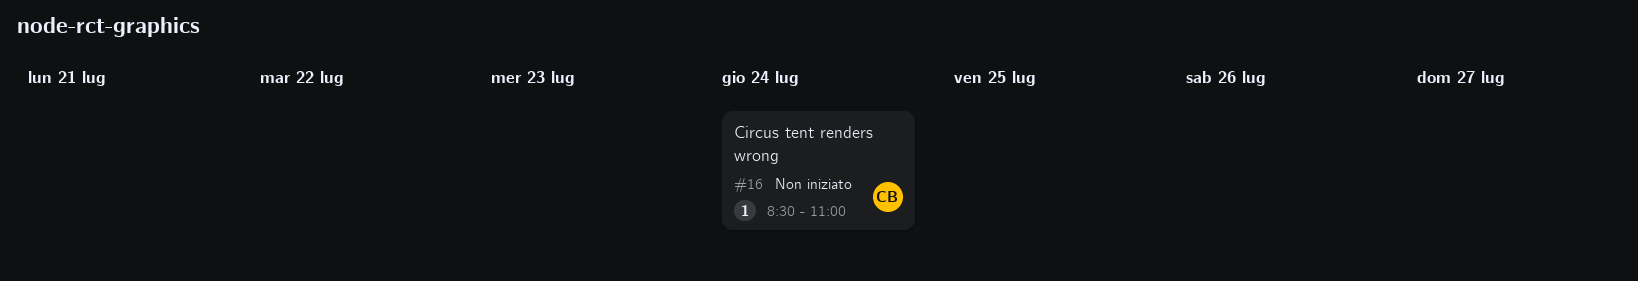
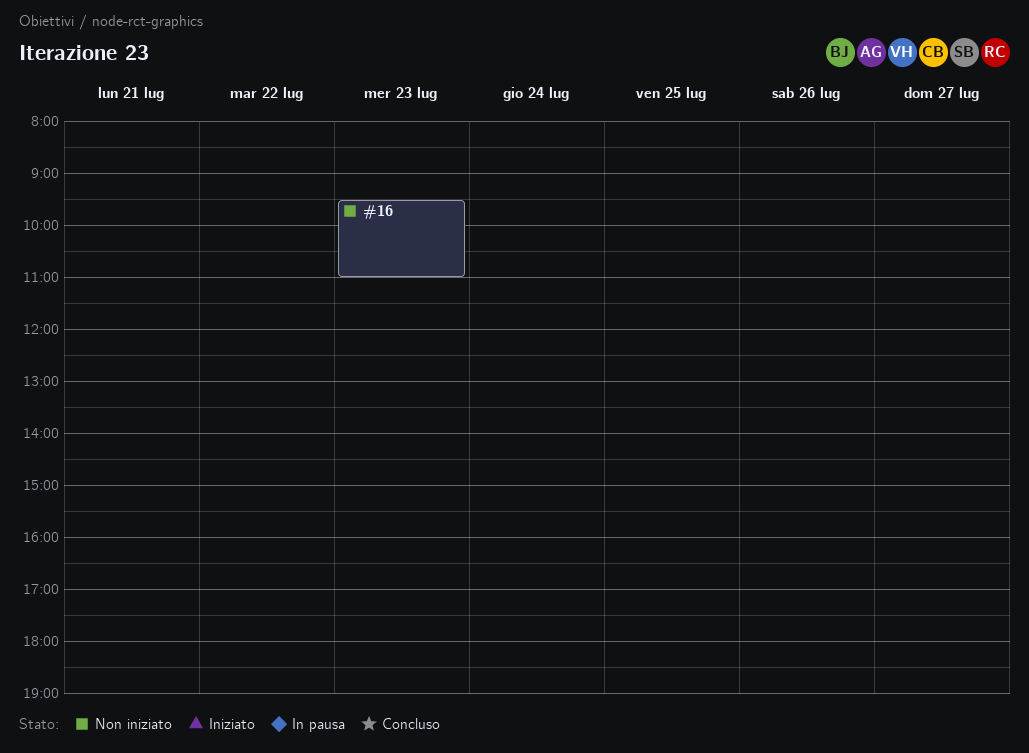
#16, day: Jul 24 -> Jul 23
#16, begins: 08:30 -> 09:30

